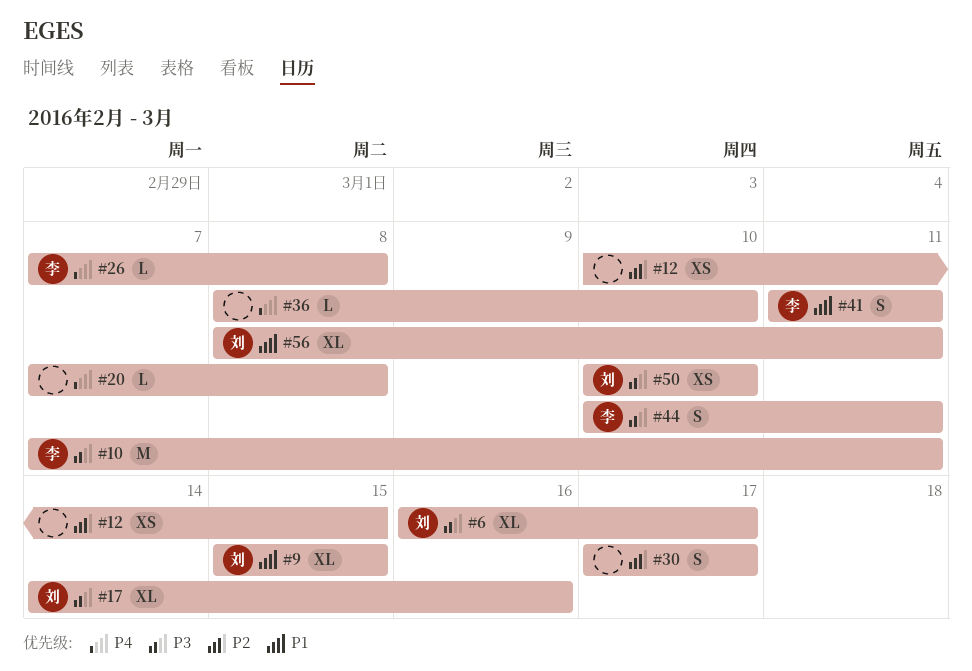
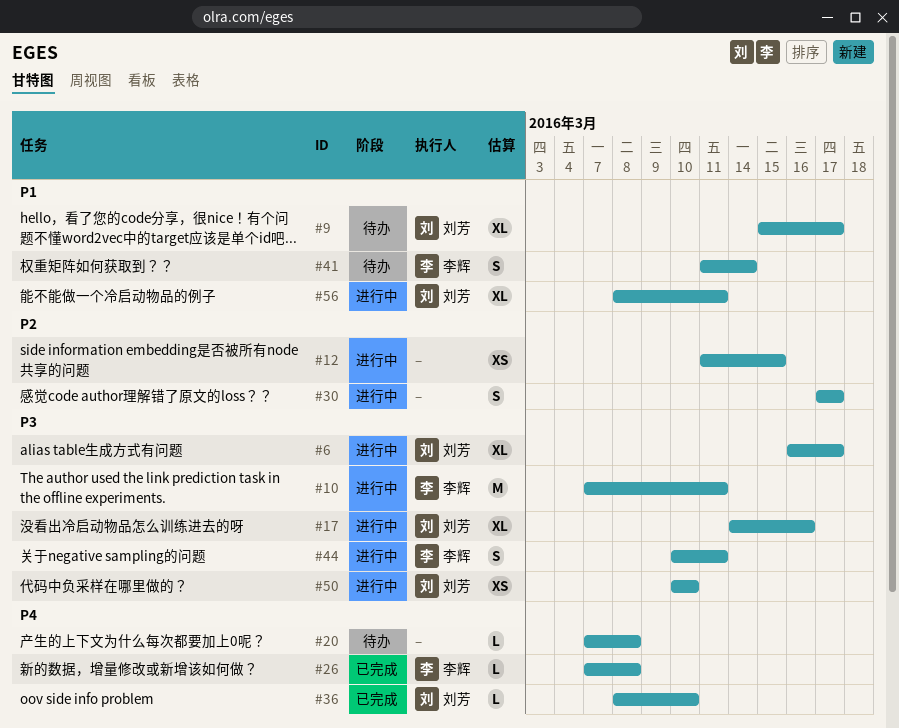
#9, due: Mar 15 -> Mar 17
#12, start: Mar 10 -> Mar 11
#36, owner: none -> 刘芳
#41, due: Mar 11 -> Mar 14

